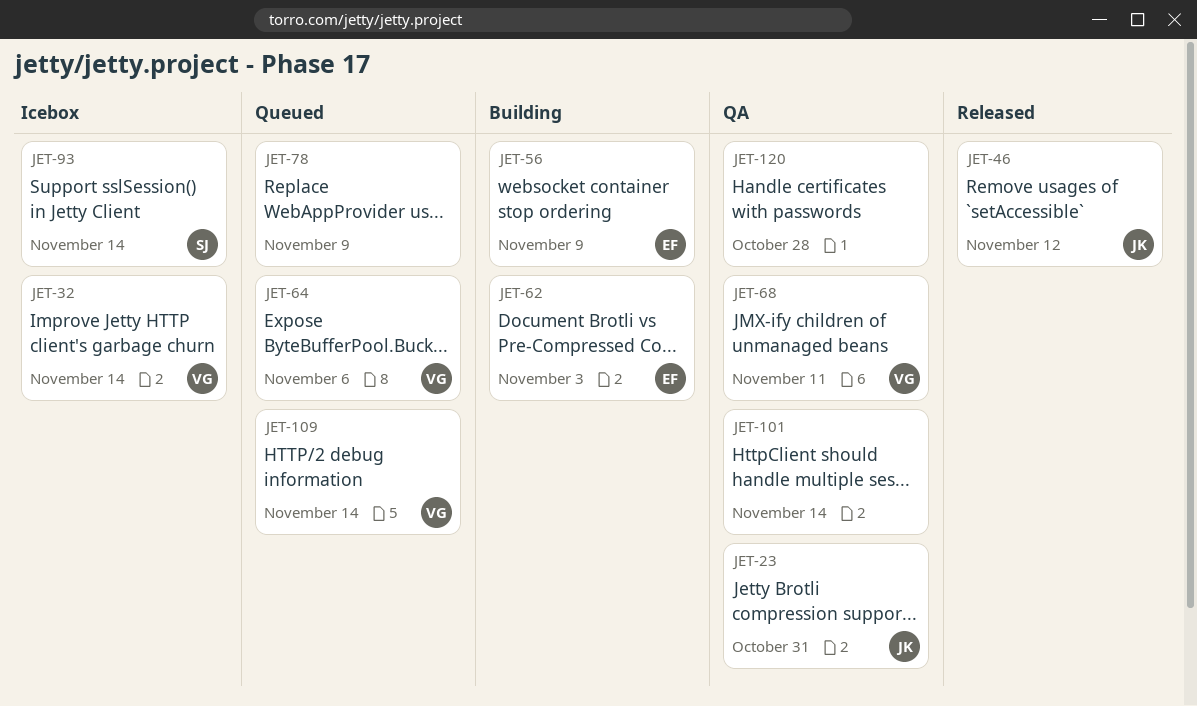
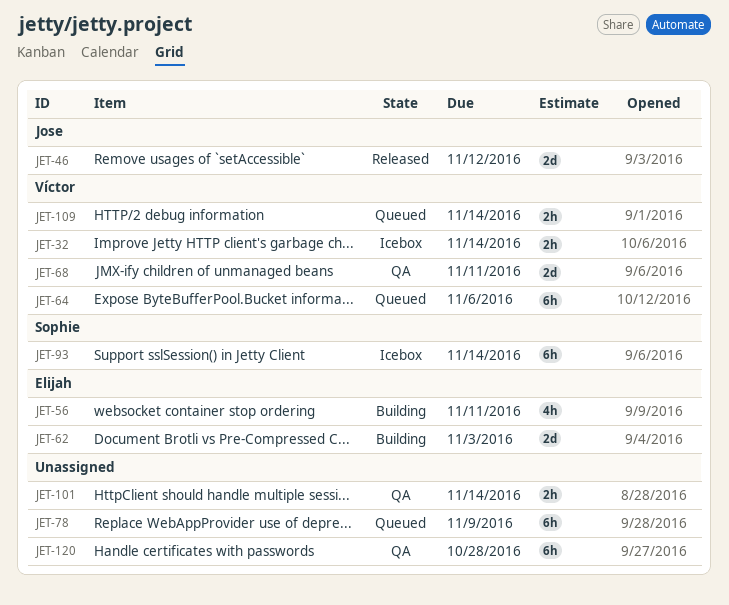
JET-23: present -> none
JET-56, due: Nov 9 -> Nov 11

